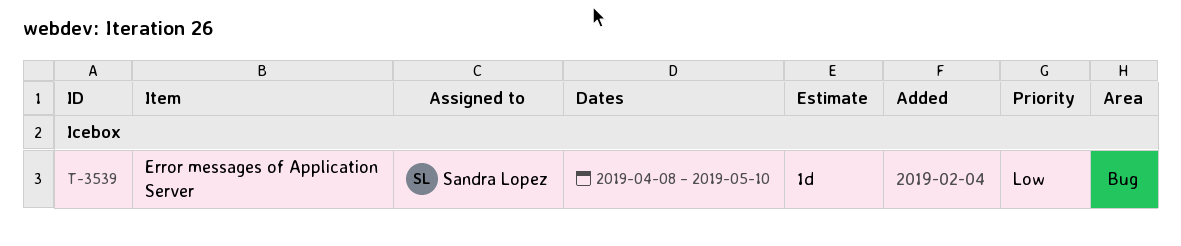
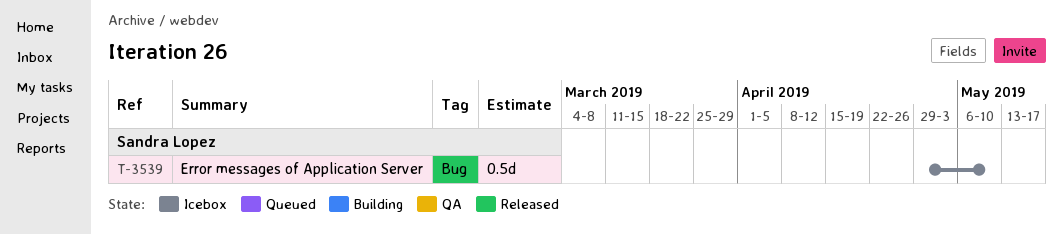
T-3539, estimate: 1d -> 0.5d
T-3539, start: Apr 8 -> Apr 29

